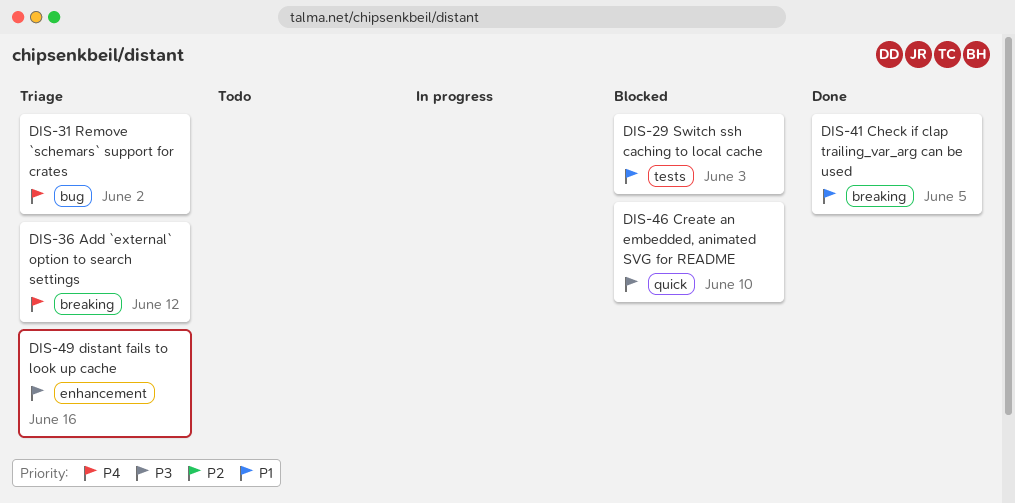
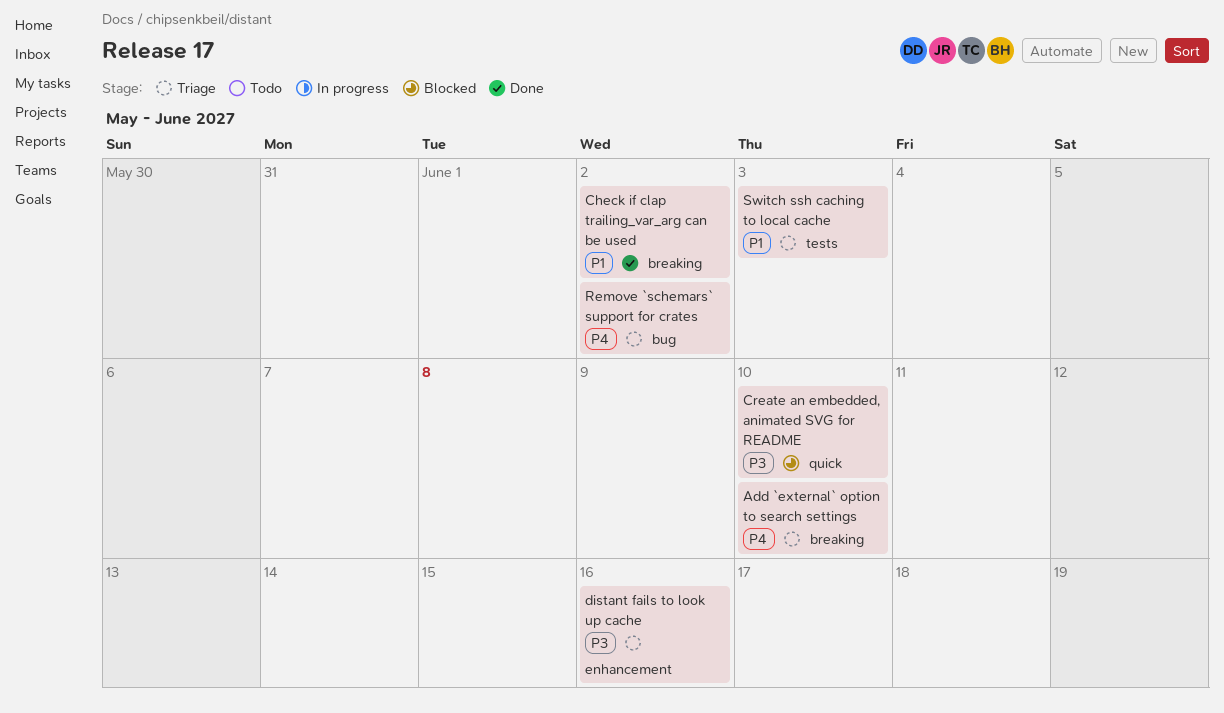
Add `external` option to search settings, due: Jun 12 -> Jun 10
Check if clap trailing_var_arg can be used, due: Jun 5 -> Jun 2
Switch ssh caching to local cache, status: Blocked -> Triage

